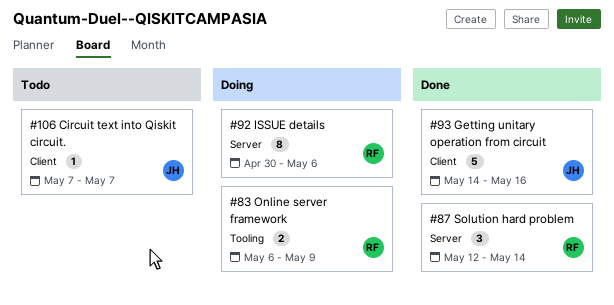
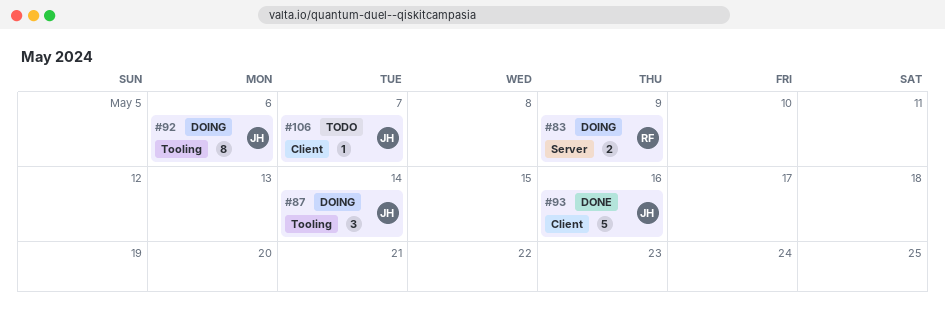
#83, label: Tooling -> Server
#87, status: Done -> Doing
#87, owner: RF -> JH
#87, label: Server -> Tooling
#92, owner: RF -> JH
#92, label: Server -> Tooling

